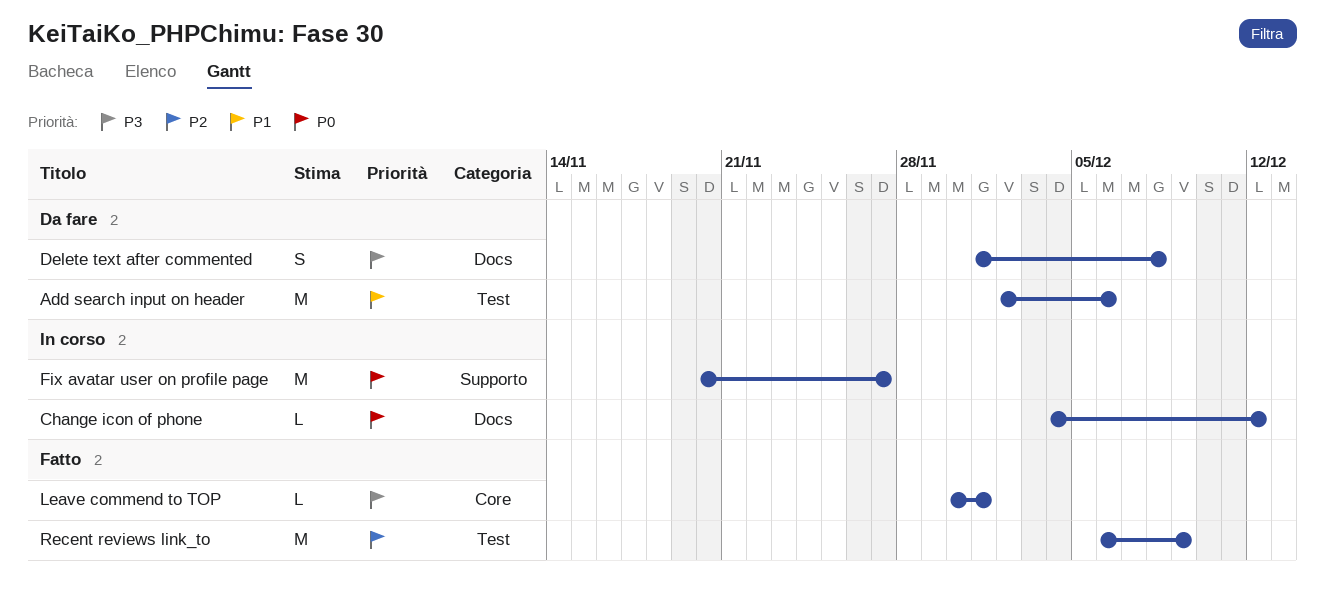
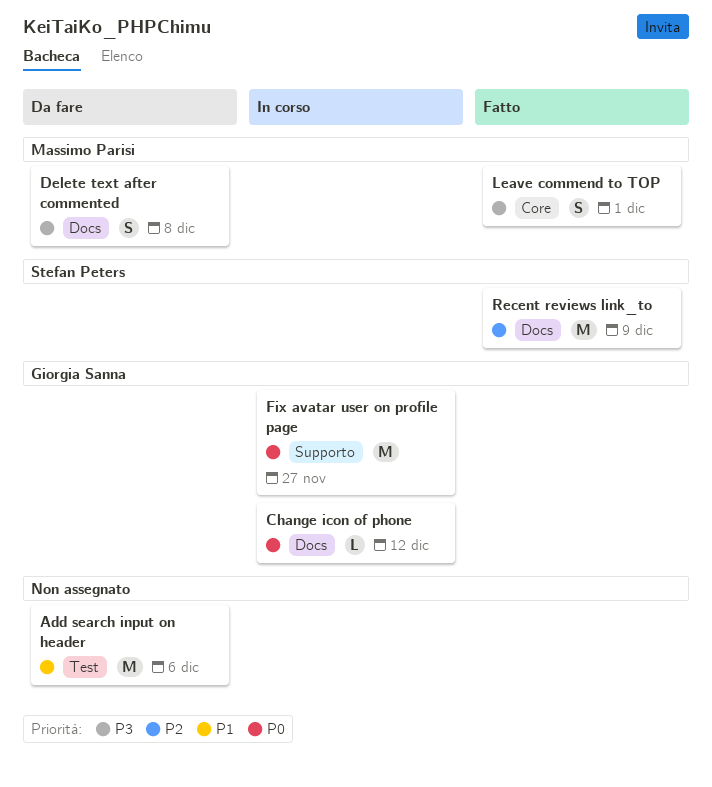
Leave commend to TOP, estimate: L -> S
Recent reviews link_to, label: Test -> Docs

